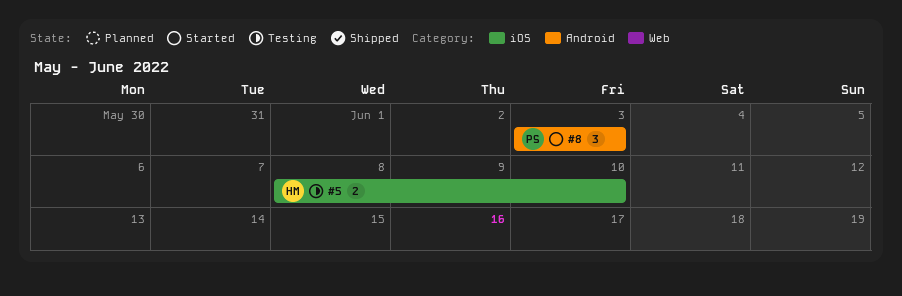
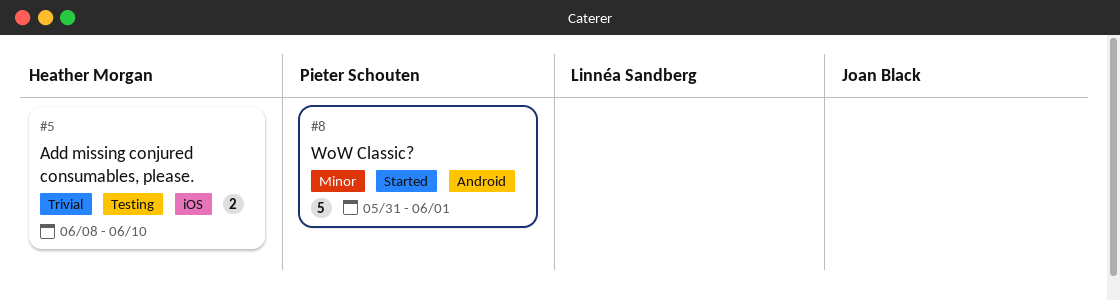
#8, estimate: 3 -> 5
#8, start: Jun 3 -> May 31
#8, due: Jun 3 -> Jun 1

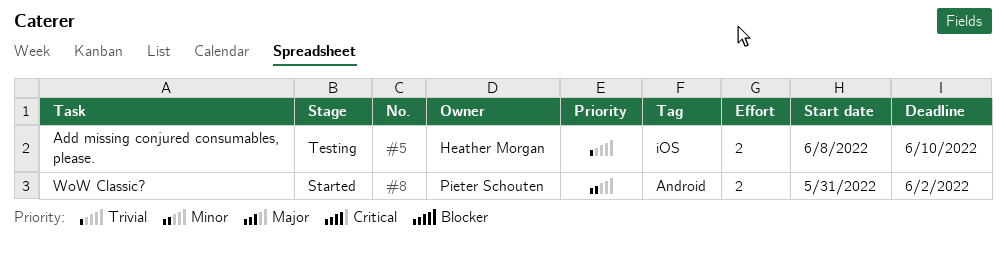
#8, estimate: 5 -> 2
#8, due: Jun 1 -> Jun 2

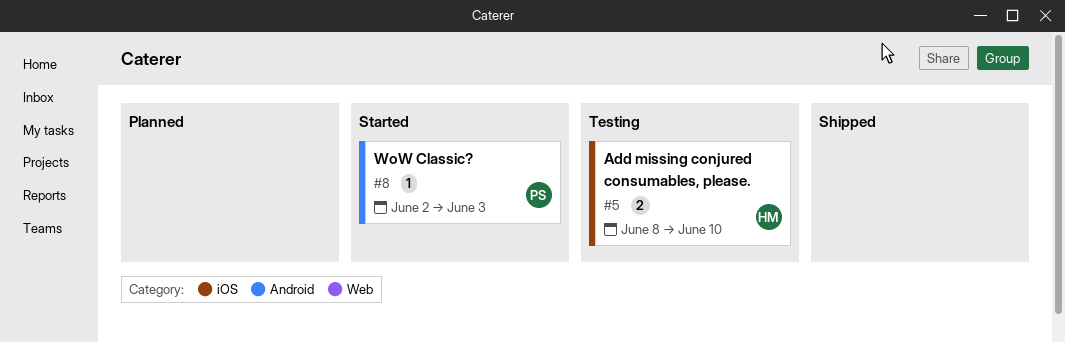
#8, estimate: 2 -> 1
#8, start: May 31 -> Jun 2
#8, due: Jun 2 -> Jun 3

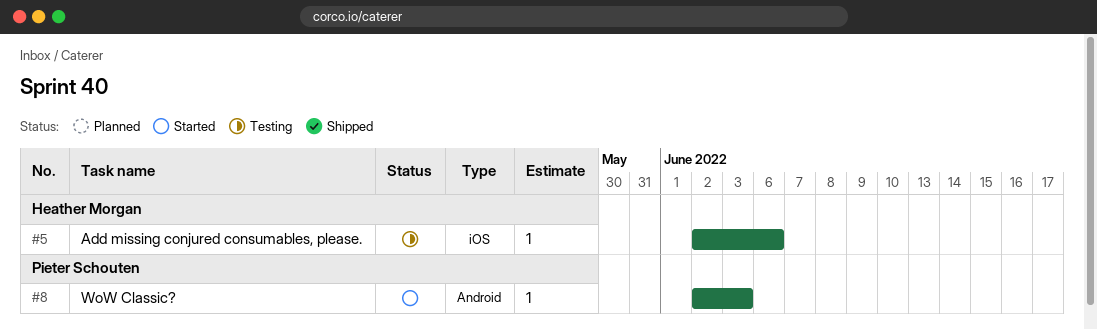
#5, estimate: 2 -> 1
#5, start: Jun 8 -> Jun 2
#5, due: Jun 10 -> Jun 6

